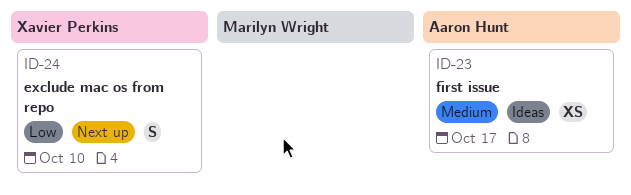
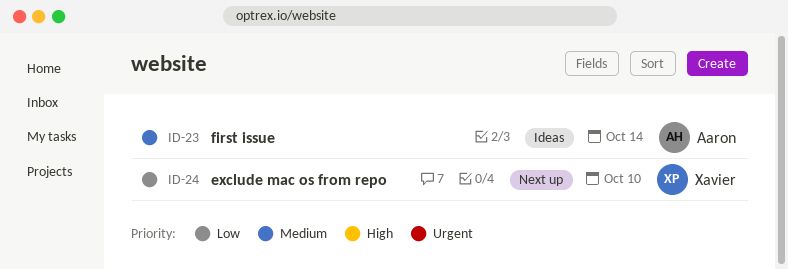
ID-23, due: Oct 17 -> Oct 14

